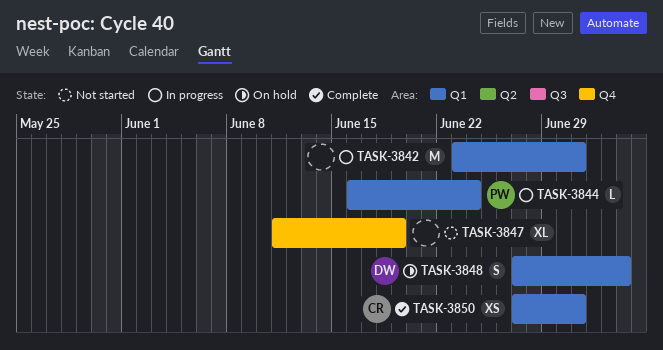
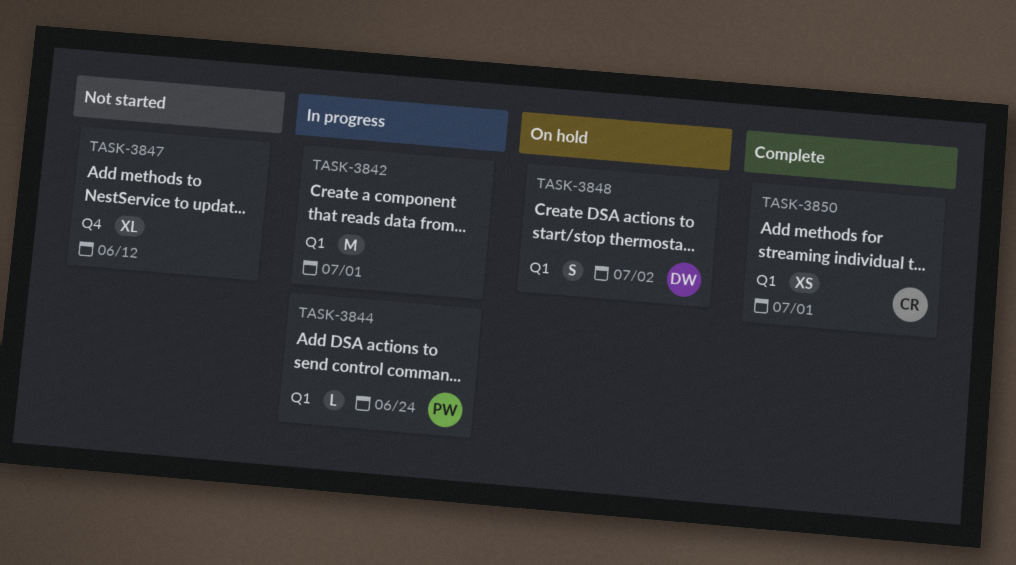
TASK-3847, due: Jun 19 -> Jun 12
TASK-3848, due: Jul 4 -> Jul 2

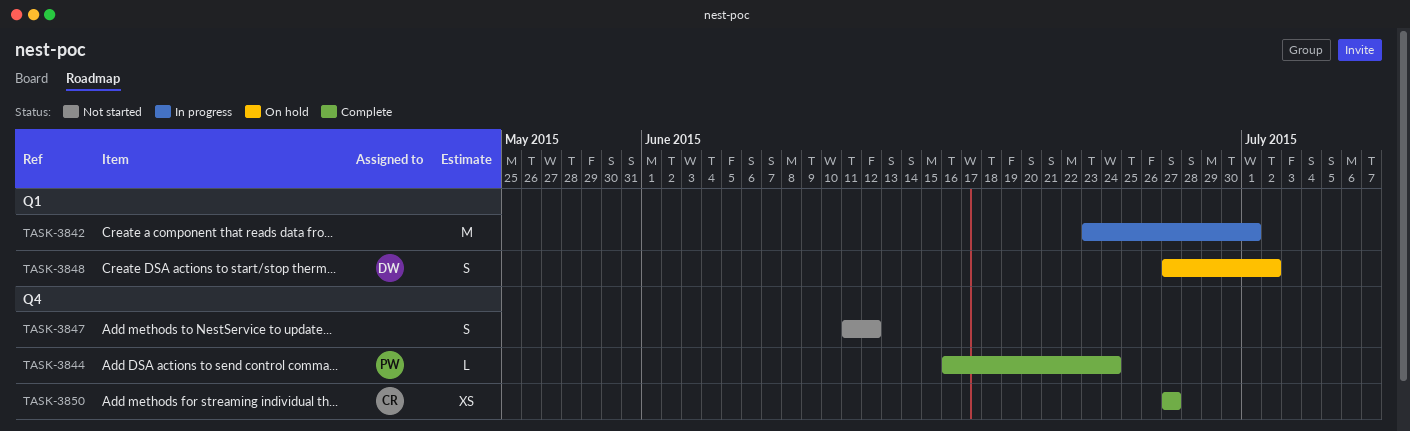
TASK-3844, status: In progress -> Complete
TASK-3844, label: Q1 -> Q4
TASK-3847, estimate: XL -> S
TASK-3850, label: Q1 -> Q4
TASK-3850, due: Jul 1 -> Jun 27

